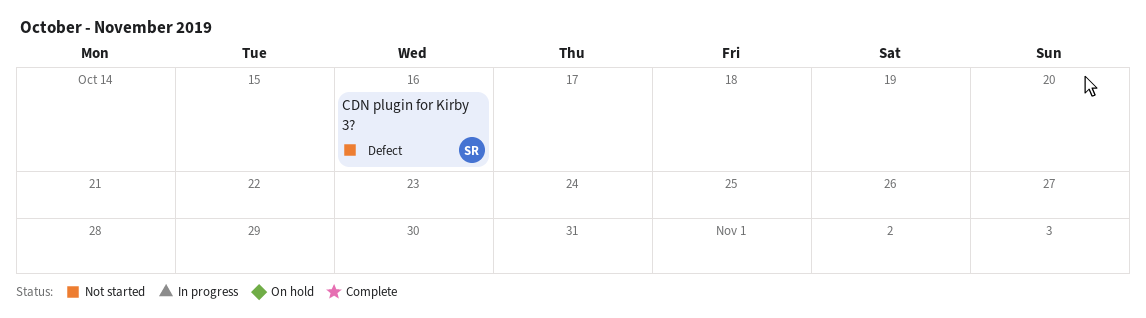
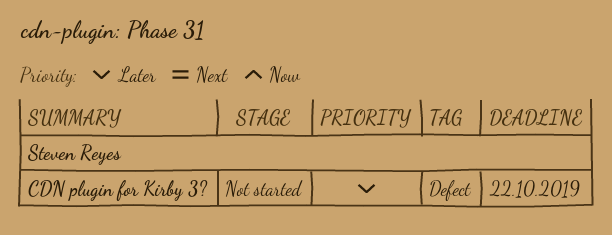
CDN plugin for Kirby 3?, due: Oct 16 -> Oct 22

